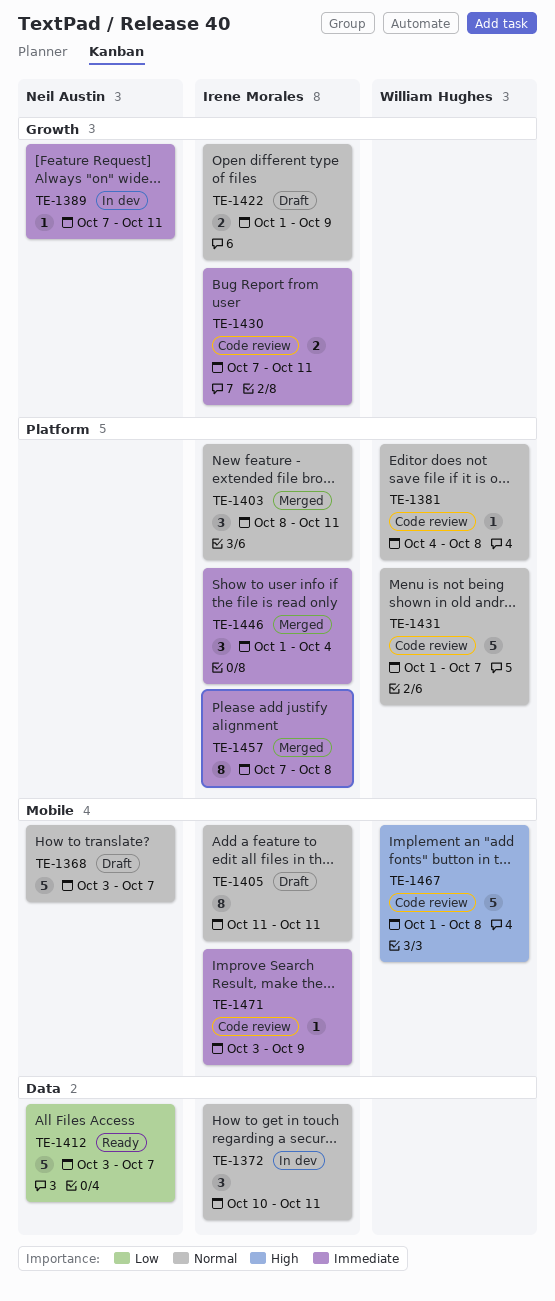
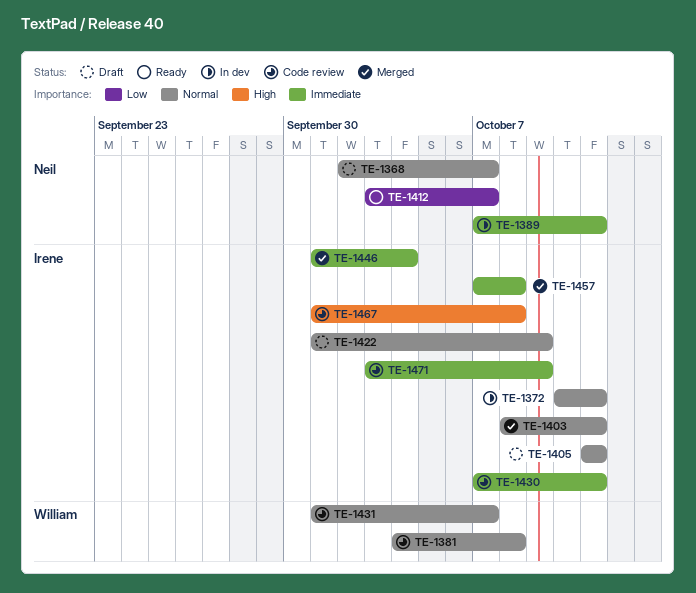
TE-1368, start: Oct 3 -> Oct 2
TE-1467, owner: William Hughes -> Irene Morales

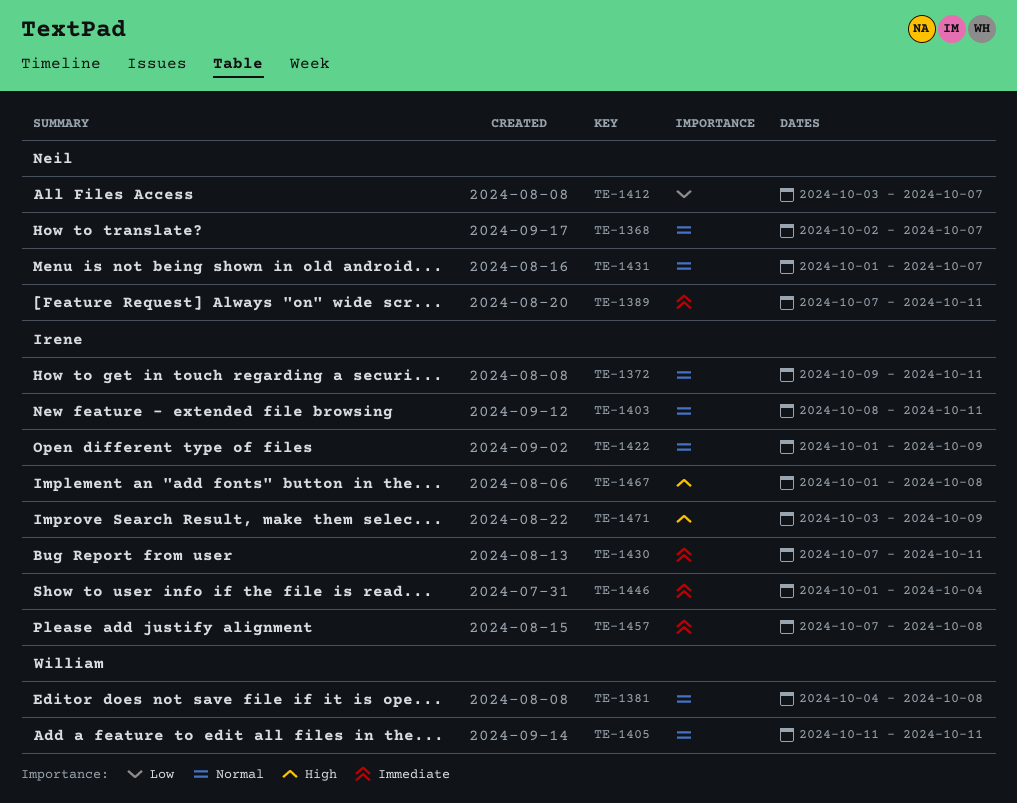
TE-1372, start: Oct 10 -> Oct 9
TE-1405, owner: Irene -> William
TE-1431, owner: William -> Neil
TE-1471, priority: Immediate -> High

